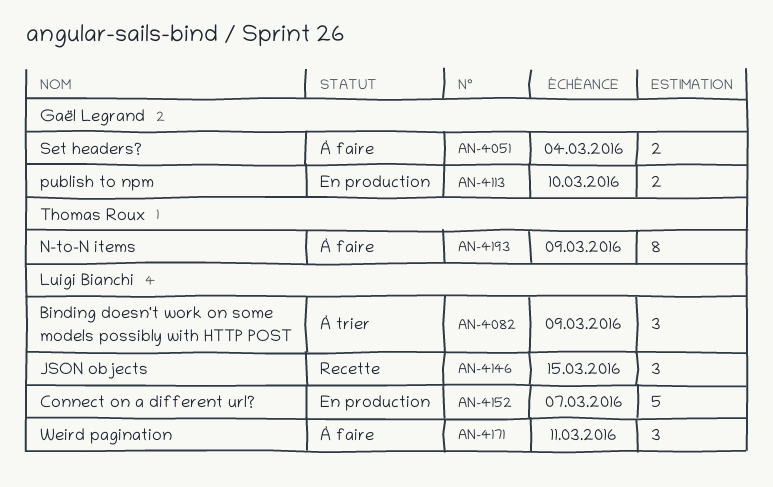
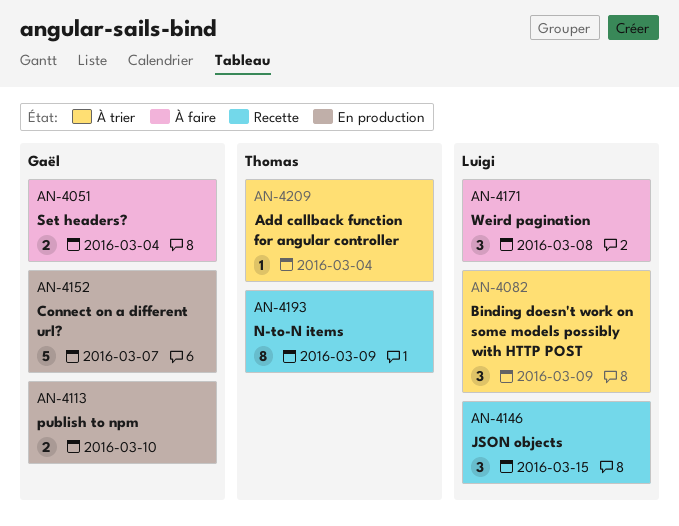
AN-4152, owner: Luigi Bianchi -> Gaël Legrand
AN-4171, due: Mar 11 -> Mar 8
AN-4193, status: À faire -> Recette
AN-4209: none -> present

